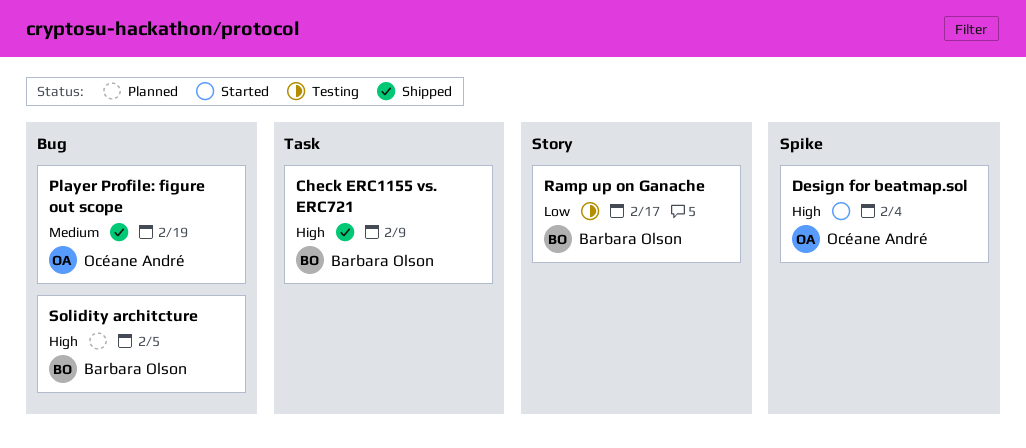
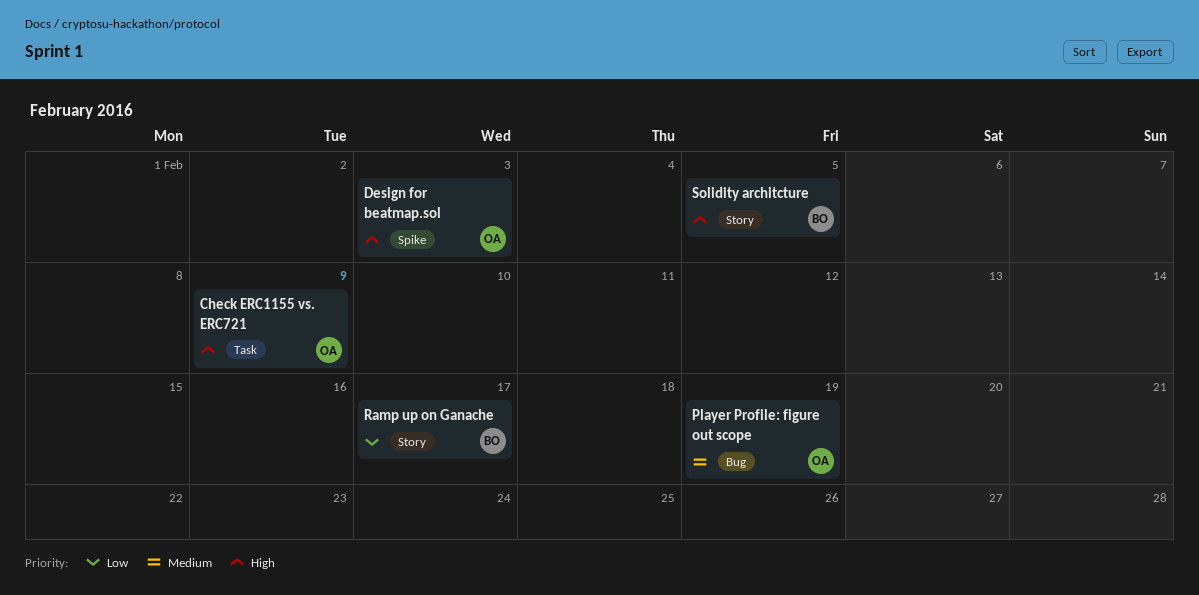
Check ERC1155 vs. ERC721, owner: Barbara Olson -> Océane André
Design for beatmap.sol, due: Feb 4 -> Feb 3
Solidity architcture, label: Bug -> Story

